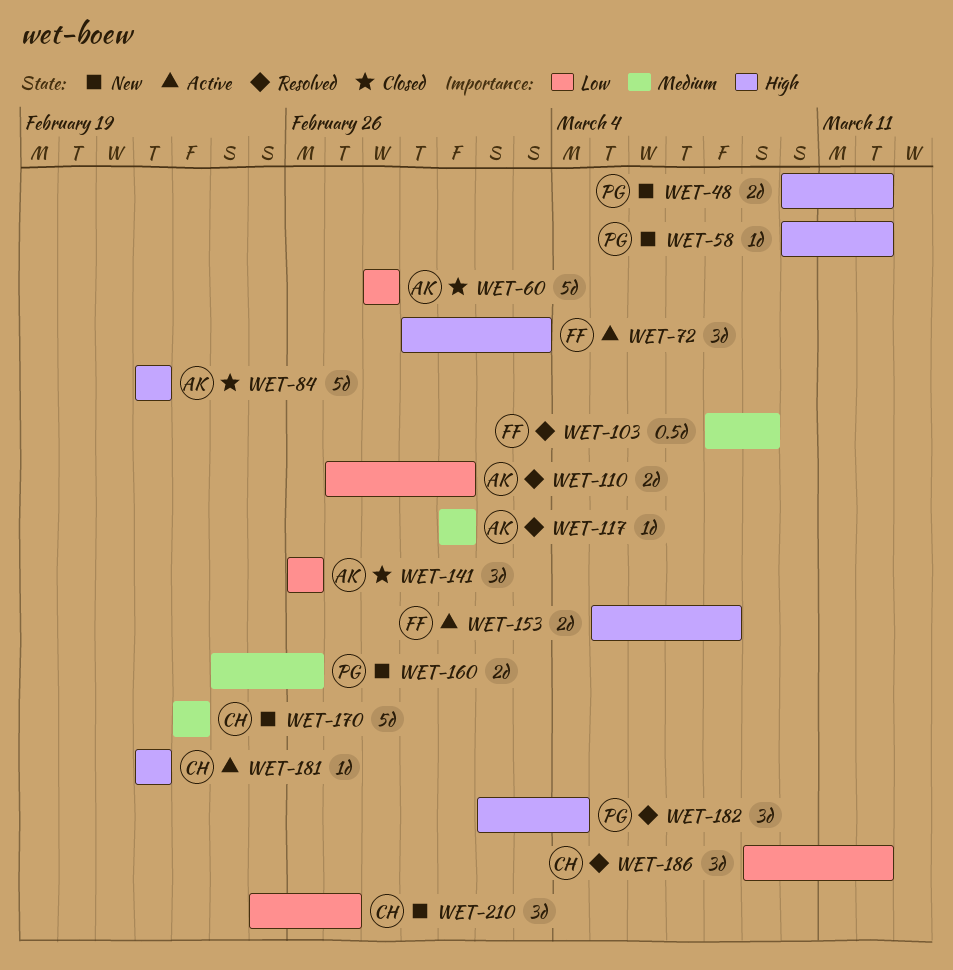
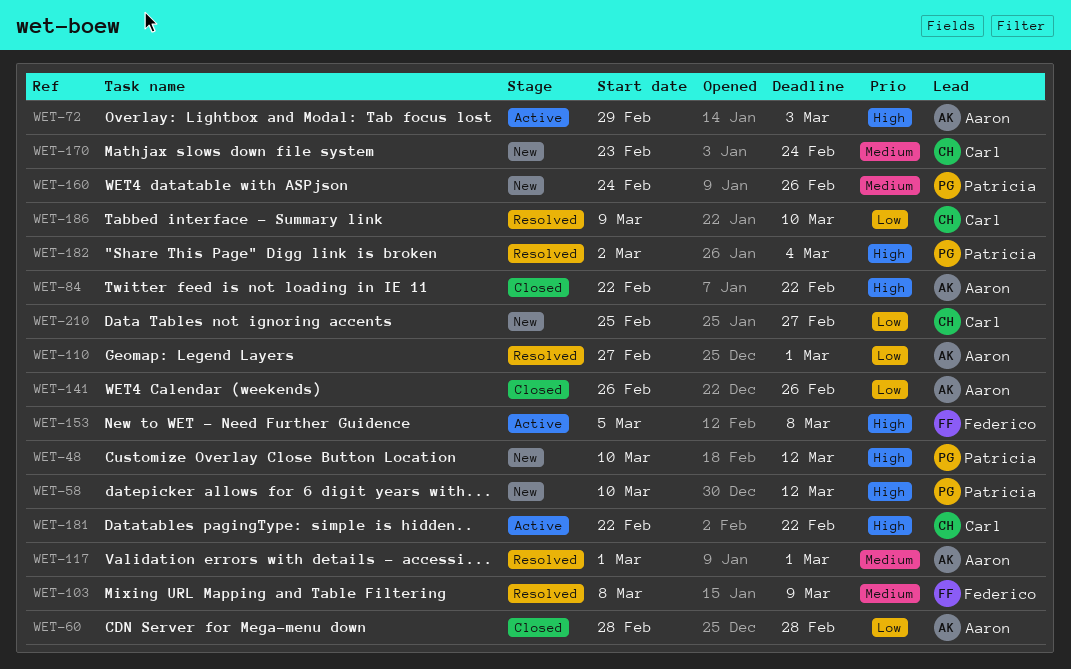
WET-72, owner: Federico -> Aaron
WET-170, due: Feb 23 -> Feb 24
WET-186, due: Mar 12 -> Mar 10

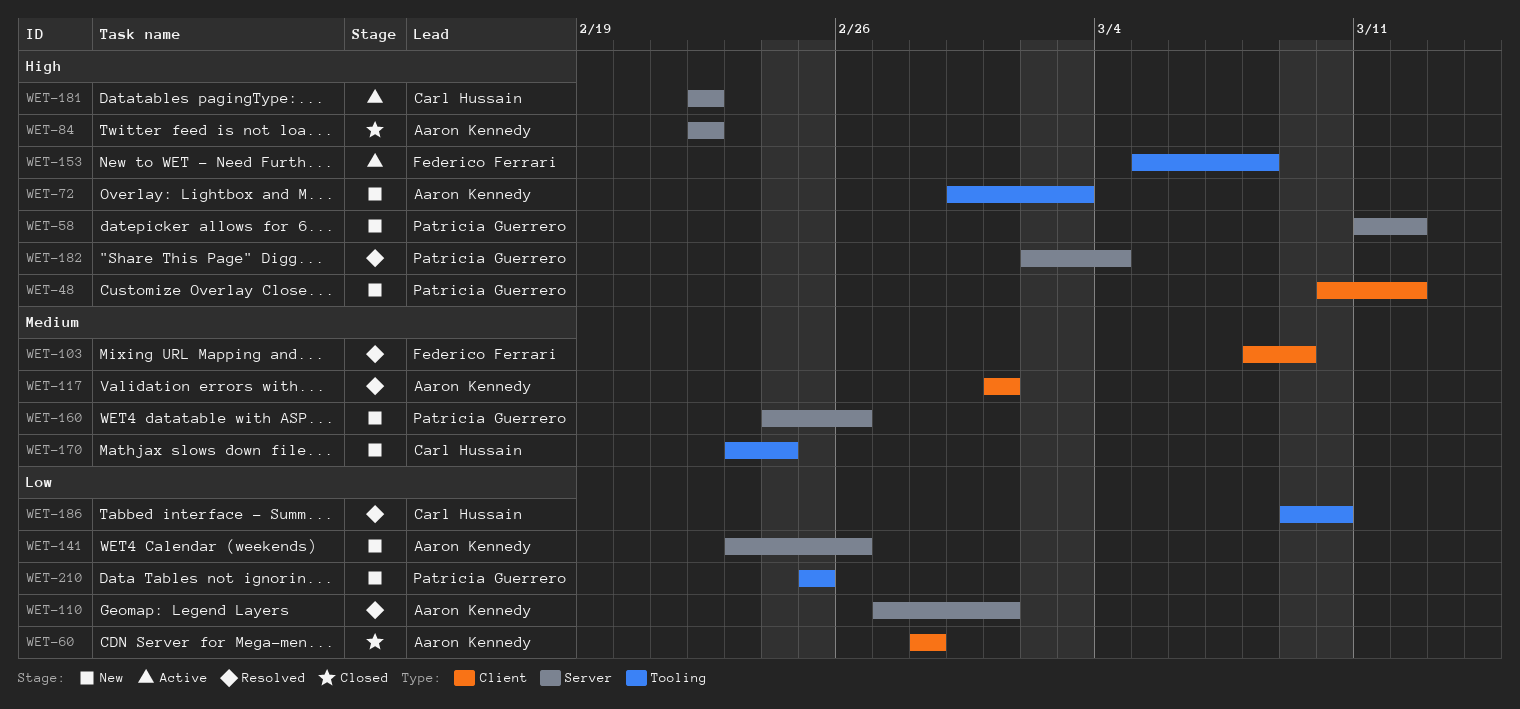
WET-58, start: Mar 10 -> Mar 11
WET-72, status: Active -> New
WET-141, status: Closed -> New
WET-141, start: Feb 26 -> Feb 23
WET-210, owner: Carl Hussain -> Patricia Guerrero
WET-210, due: Feb 27 -> Feb 25

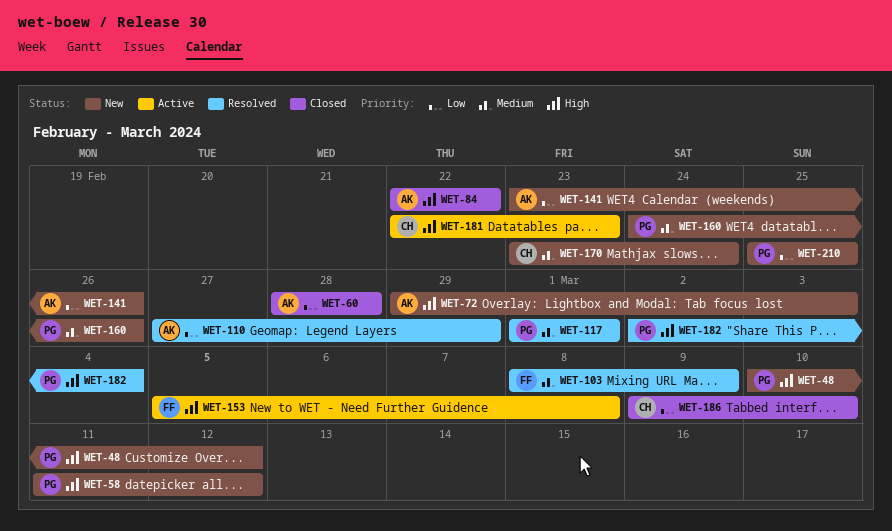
WET-110, due: Mar 1 -> Feb 29
WET-117, owner: Aaron Kennedy -> Patricia Guerrero
WET-181, due: Feb 22 -> Feb 23
WET-186, status: Resolved -> Closed

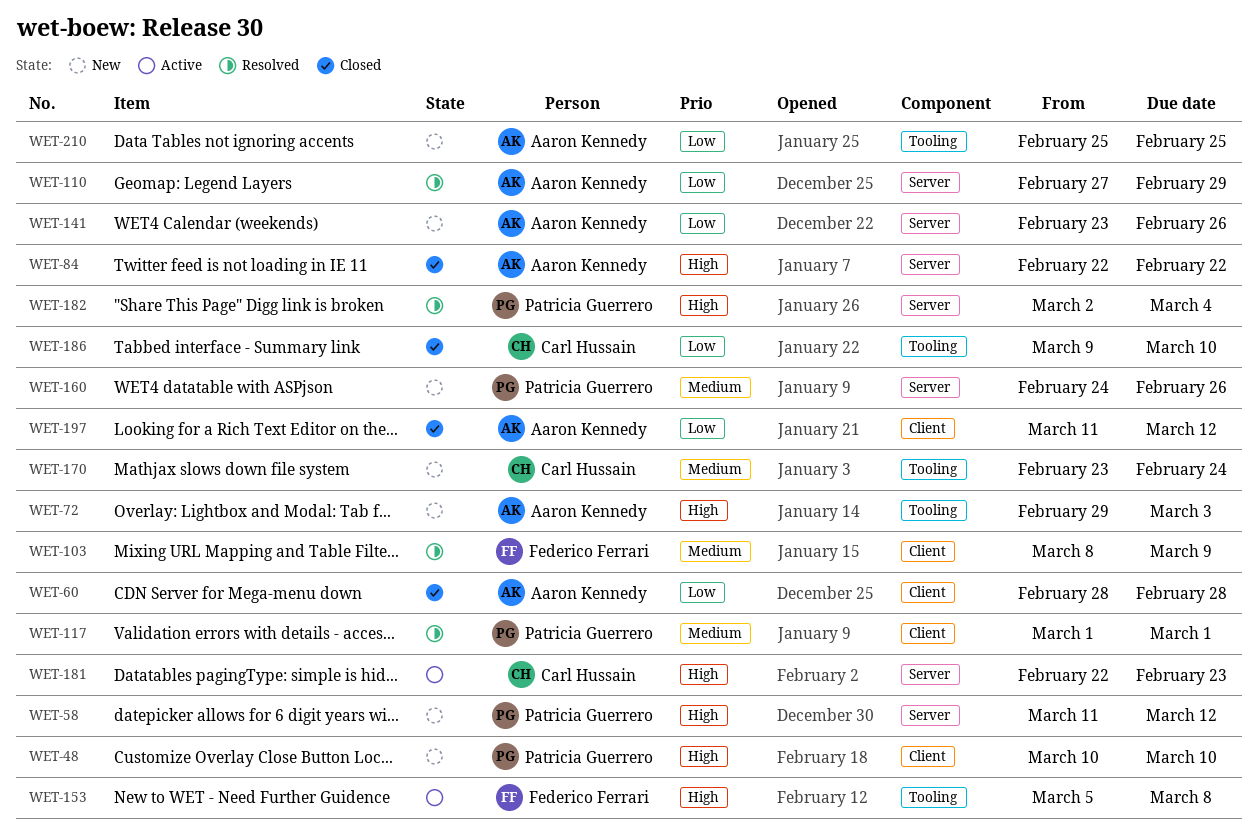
WET-48, due: Mar 12 -> Mar 10
WET-197: none -> present
WET-210, owner: Patricia Guerrero -> Aaron Kennedy

